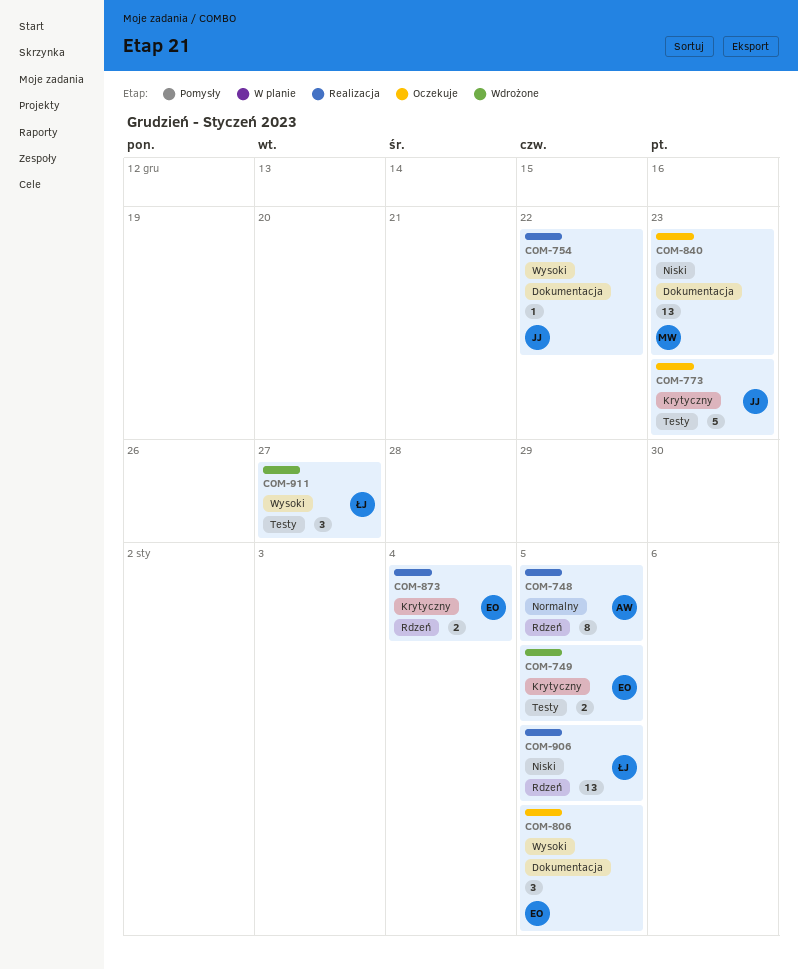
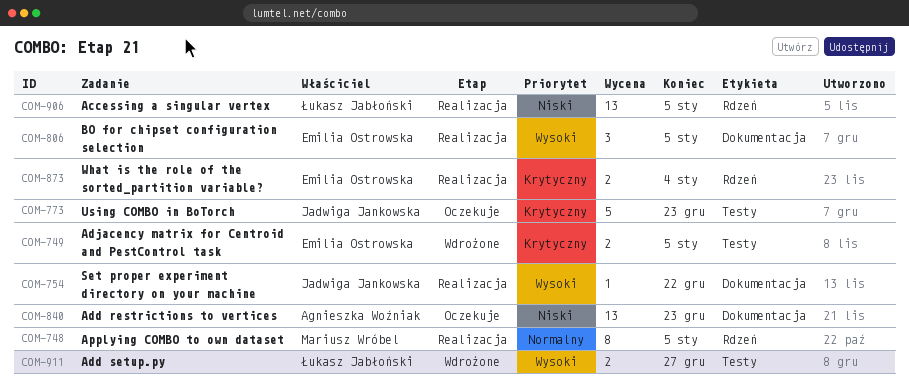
COM-748, owner: Agnieszka Woźniak -> Mariusz Wróbel
COM-806, status: Oczekuje -> Realizacja
COM-840, owner: Mariusz Wróbel -> Agnieszka Woźniak
COM-911, estimate: 3 -> 2

